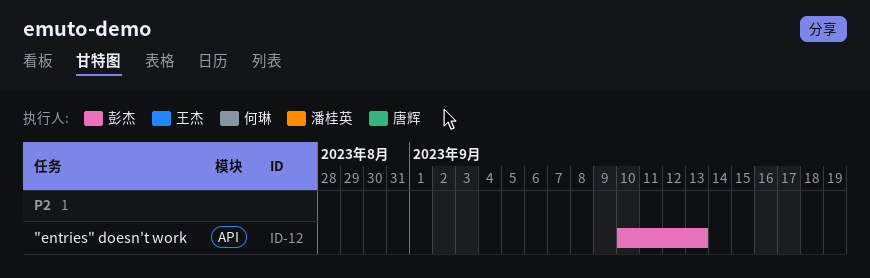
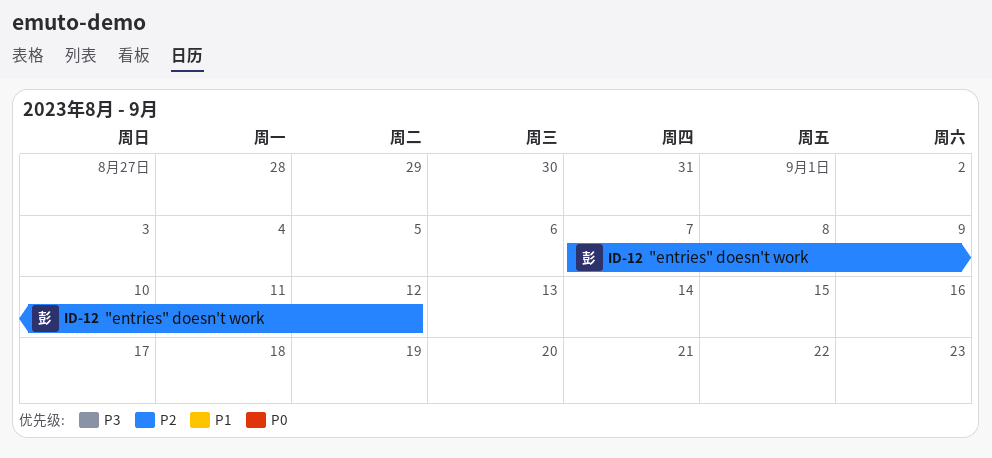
ID-12, start: Sep 10 -> Sep 7
ID-12, due: Sep 13 -> Sep 12

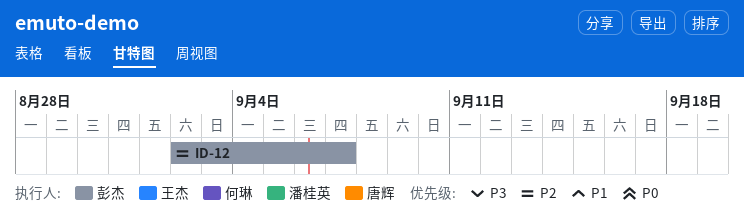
ID-12, start: Sep 7 -> Sep 2
ID-12, due: Sep 12 -> Sep 7

